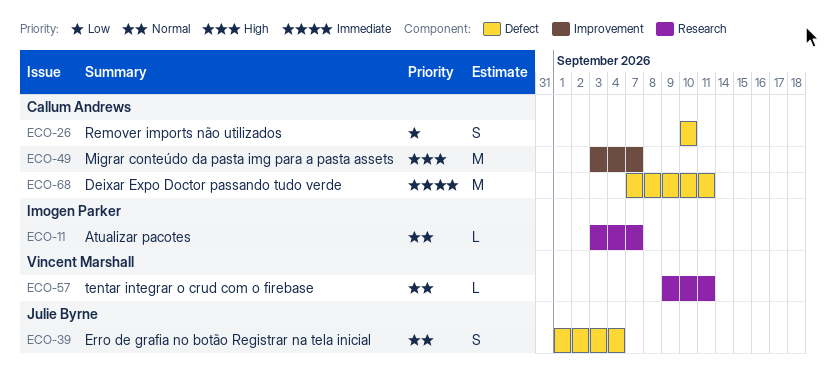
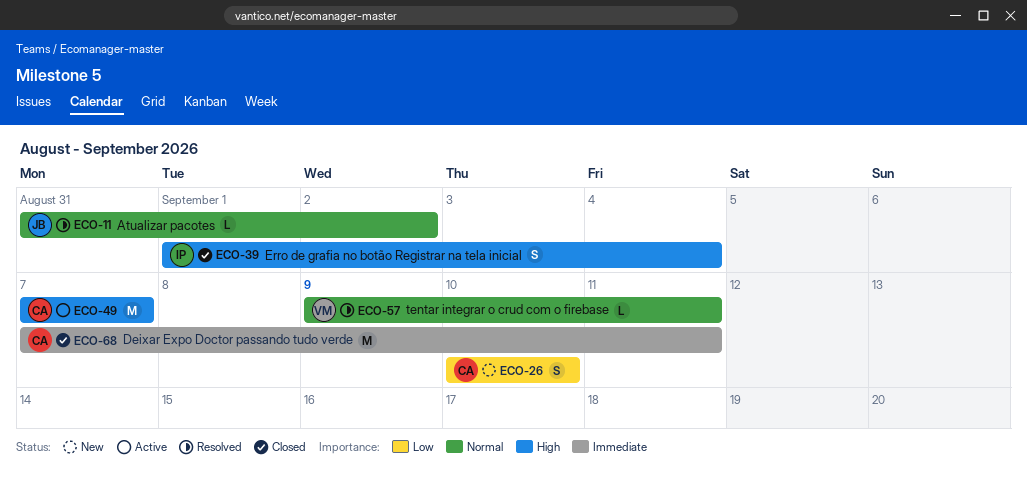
ECO-11, owner: Imogen Parker -> Julie Byrne
ECO-11, start: Sep 3 -> Aug 31
ECO-11, due: Sep 7 -> Sep 2
ECO-39, owner: Julie Byrne -> Imogen Parker
ECO-39, priority: Normal -> High
ECO-49, start: Sep 3 -> Sep 7

